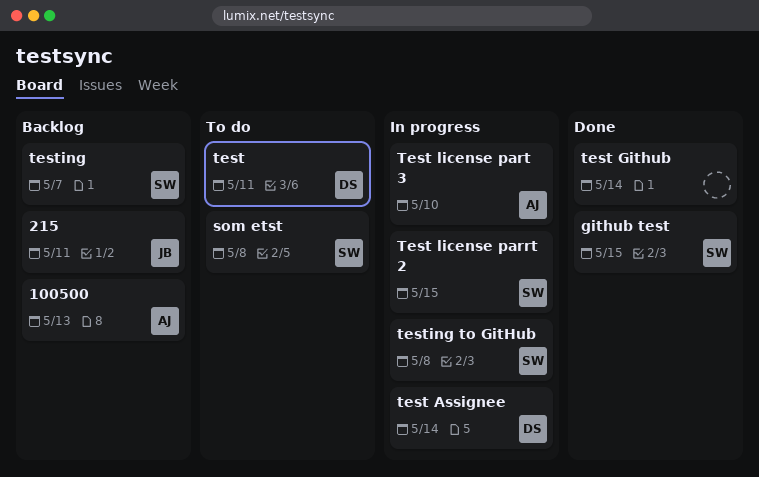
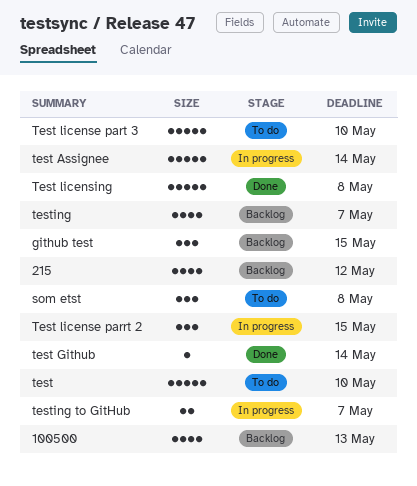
215, due: May 11 -> May 12
github test, status: Done -> Backlog
test, due: May 11 -> May 10
Test license part 3, status: In progress -> To do
Test licensing: none -> present
testing to GitHub, due: May 8 -> May 7

